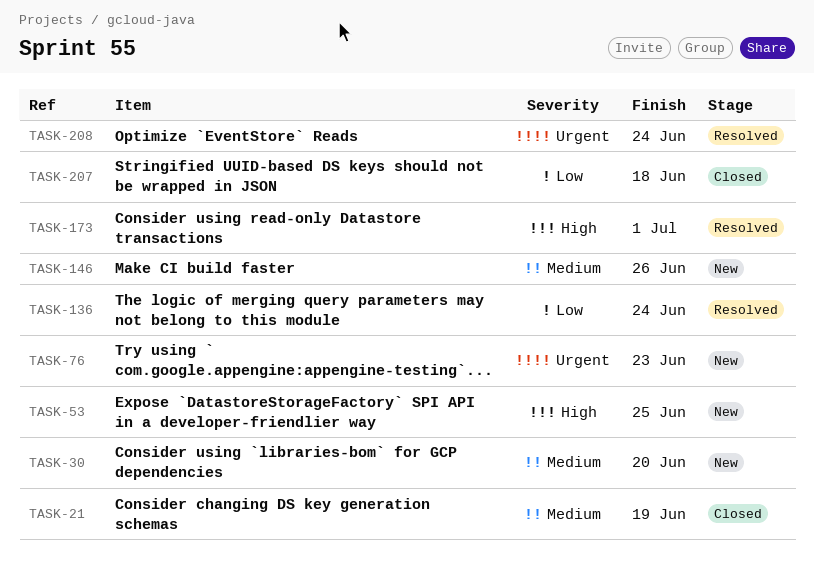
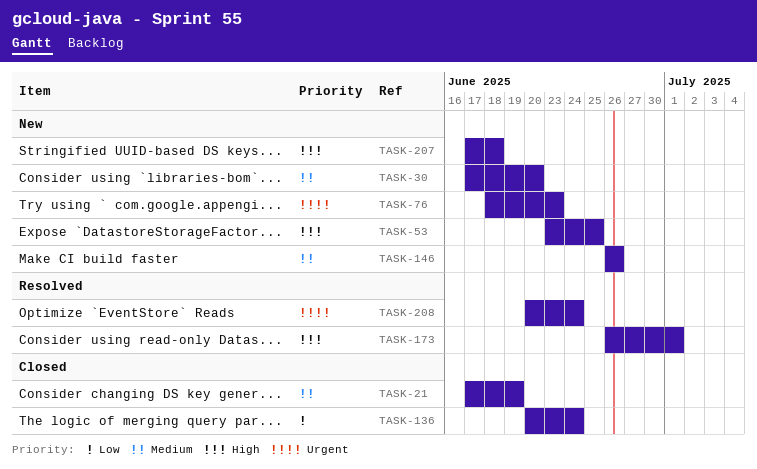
TASK-136, status: Resolved -> Closed
TASK-207, status: Closed -> New
TASK-207, priority: Low -> High

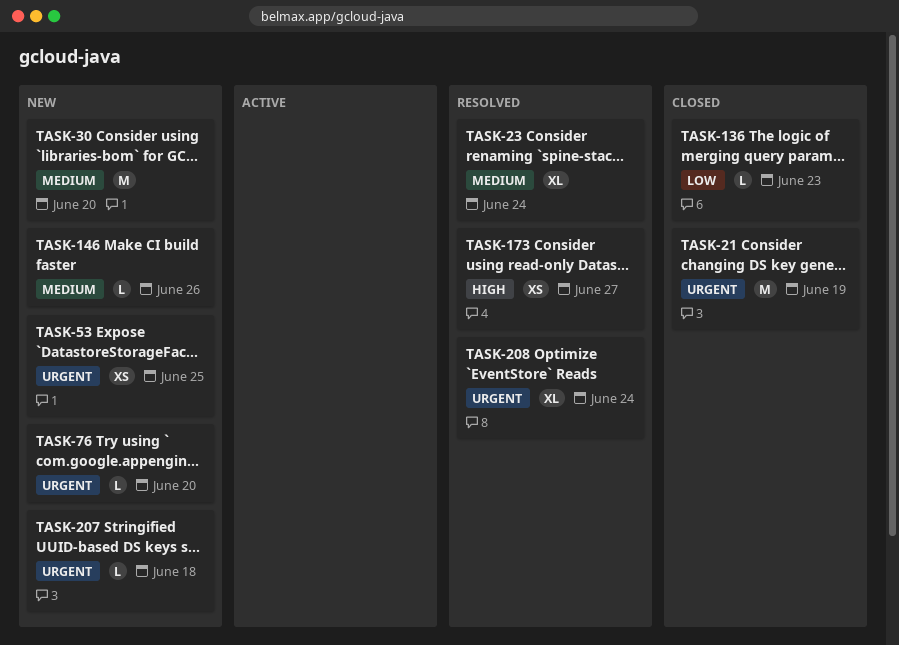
TASK-21, priority: Medium -> Urgent
TASK-23: none -> present
TASK-53, priority: High -> Urgent
TASK-76, due: Jun 23 -> Jun 20
TASK-136, due: Jun 24 -> Jun 23
TASK-173, due: Jul 1 -> Jun 27
TASK-207, priority: High -> Urgent

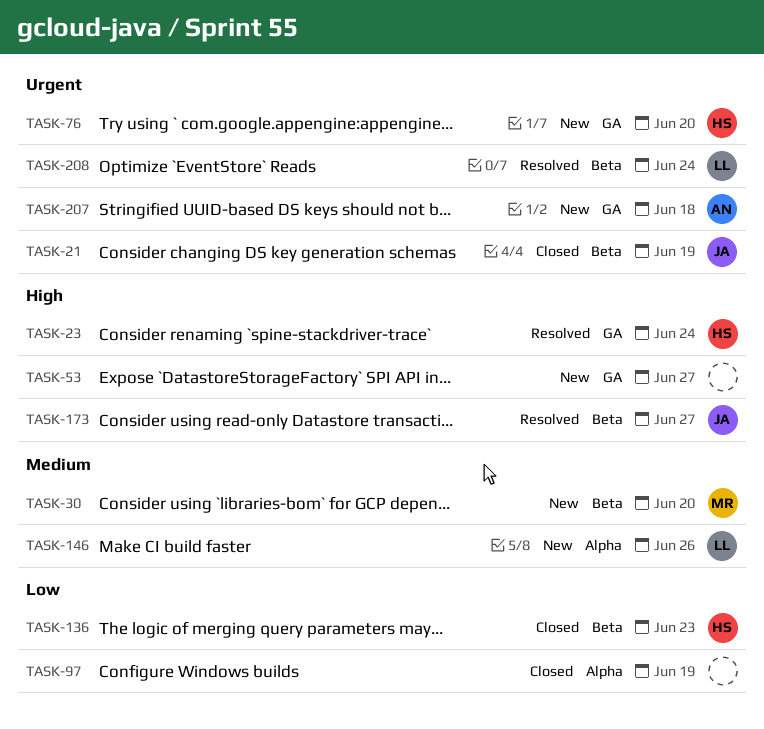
TASK-23, priority: Medium -> High
TASK-53, priority: Urgent -> High
TASK-53, due: Jun 25 -> Jun 27
TASK-97: none -> present

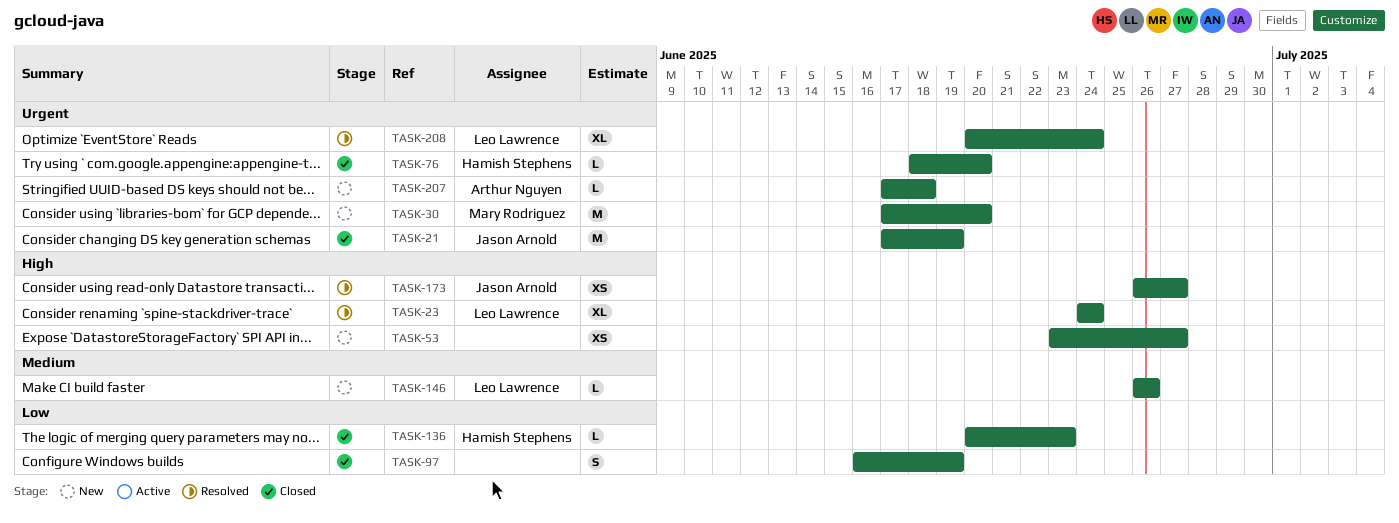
TASK-23, owner: Hamish Stephens -> Leo Lawrence
TASK-30, priority: Medium -> Urgent
TASK-76, status: New -> Closed

